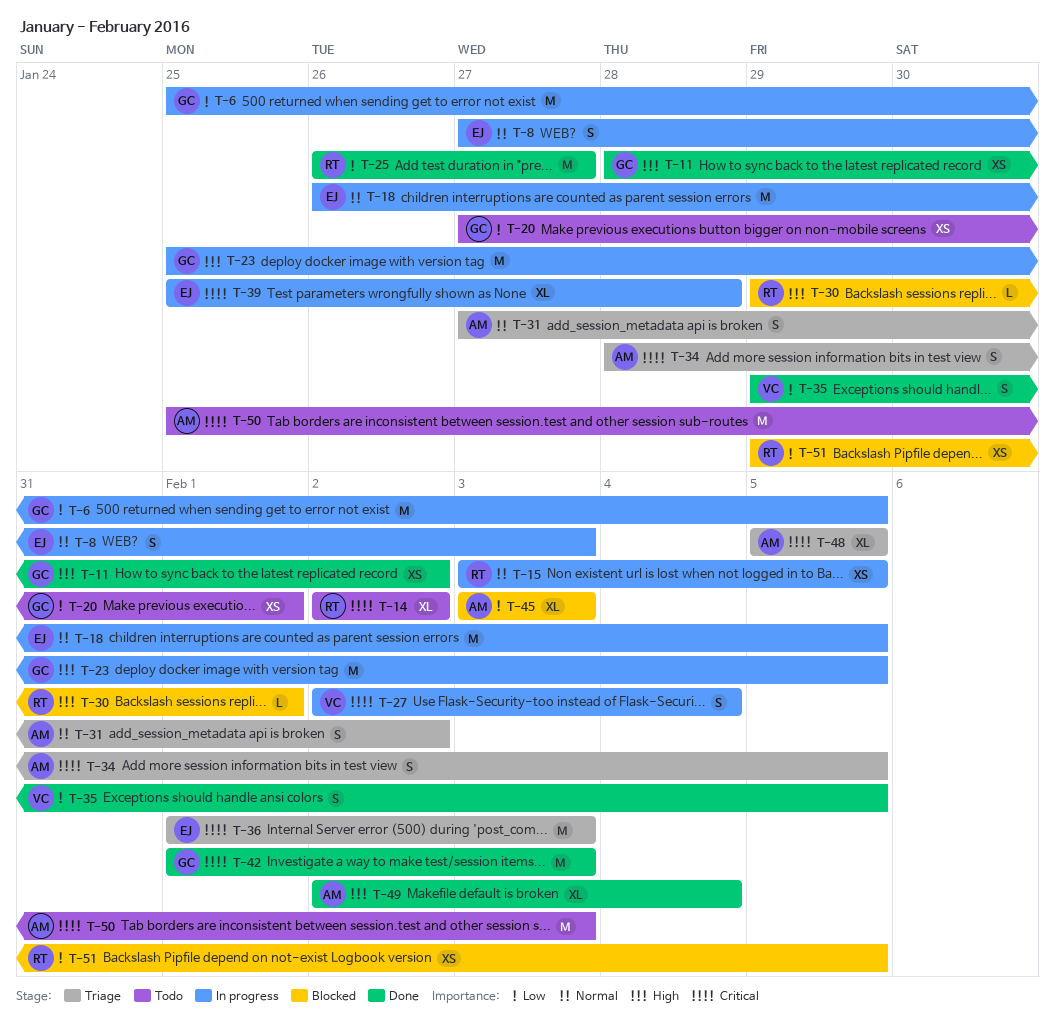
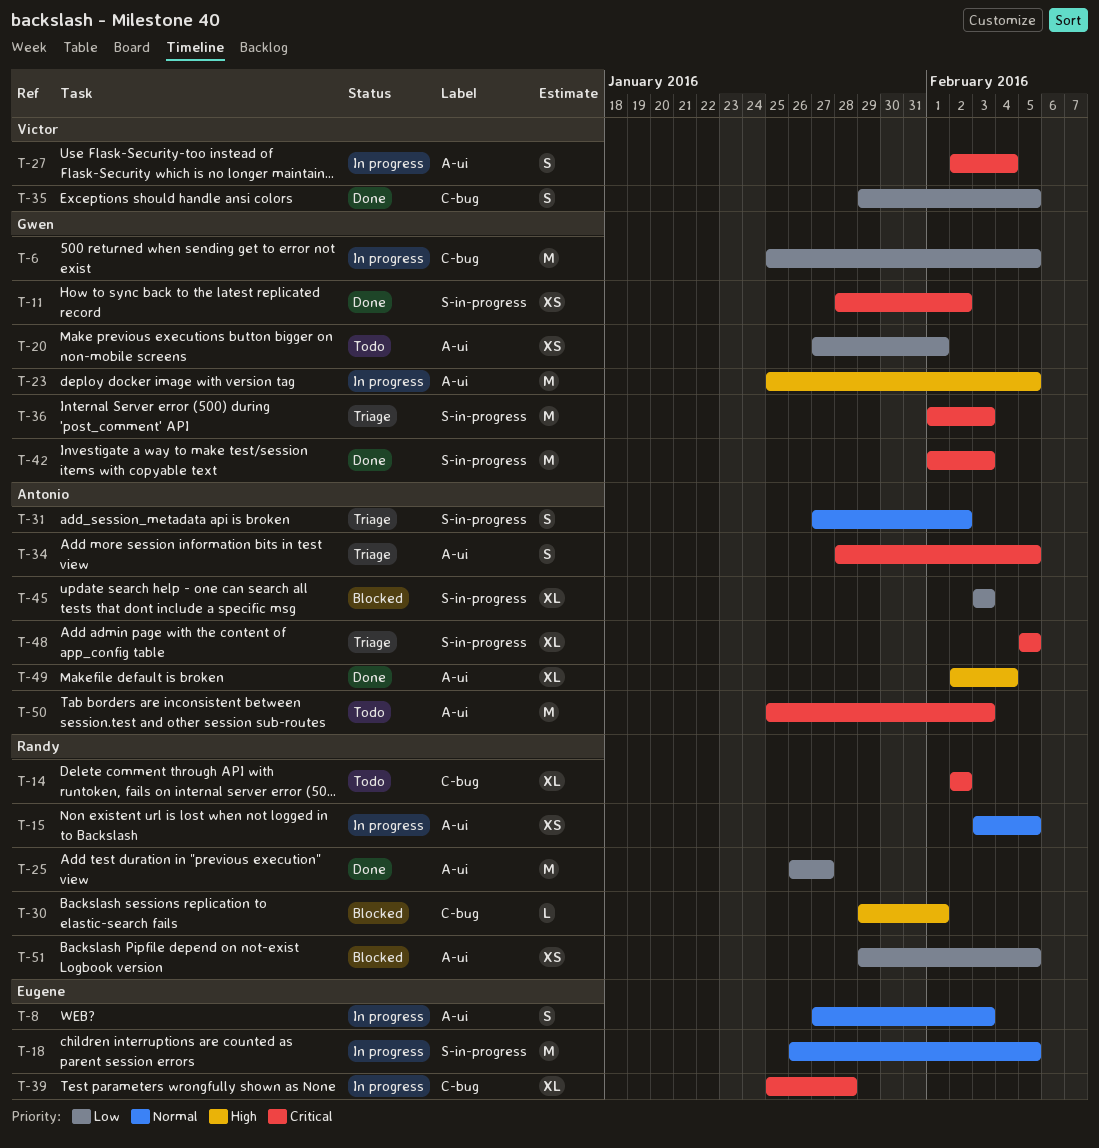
T-11, priority: High -> Critical
T-36, owner: Eugene -> Gwen

